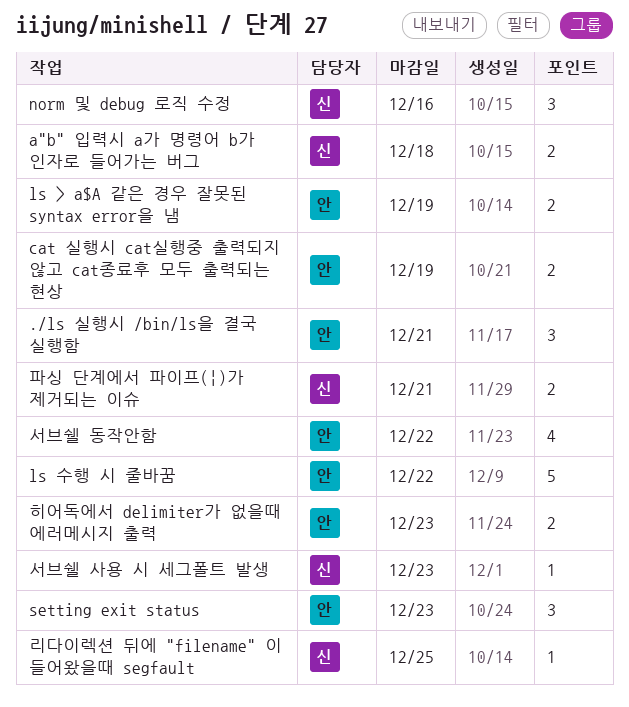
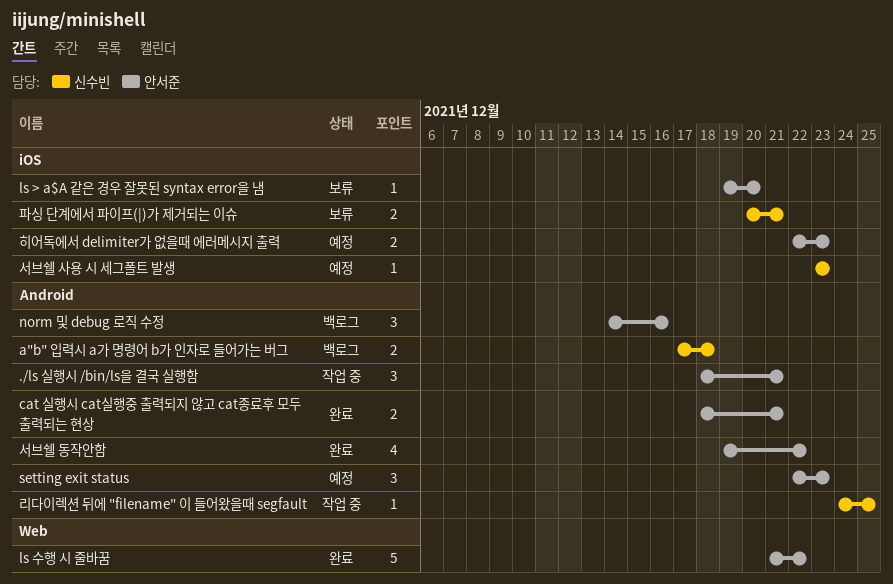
cat 실행시 cat실행중 출력되지 않고 cat종료후 모두 출력되는 현상, due: Dec 19 -> Dec 21
ls > a$A 같은 경우 잘못된 syntax error을 냄, estimate: 2 -> 1
ls > a$A 같은 경우 잘못된 syntax error을 냄, due: Dec 19 -> Dec 20
norm 및 debug 로직 수정, owner: 신수빈 -> 안서준

